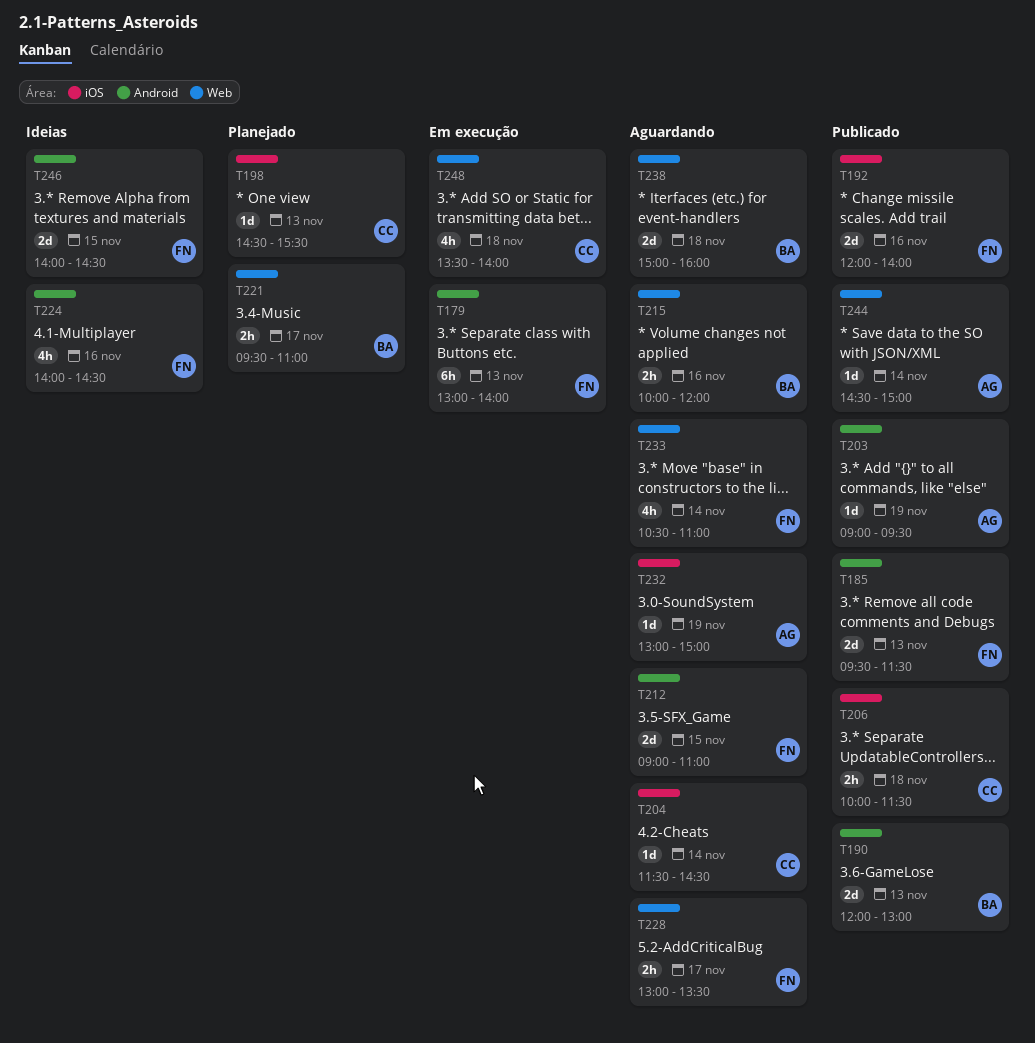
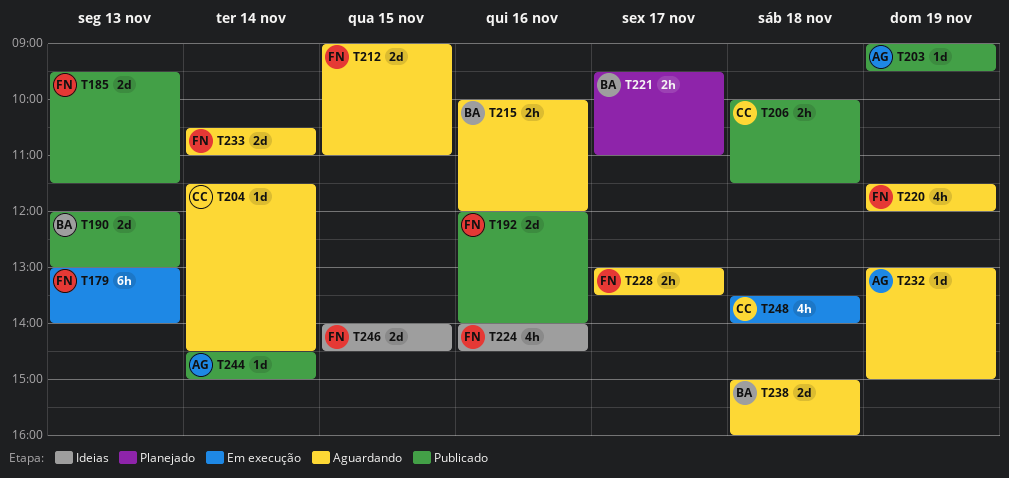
T198: present -> none
T220: none -> present
T233, estimate: 4h -> 2d

